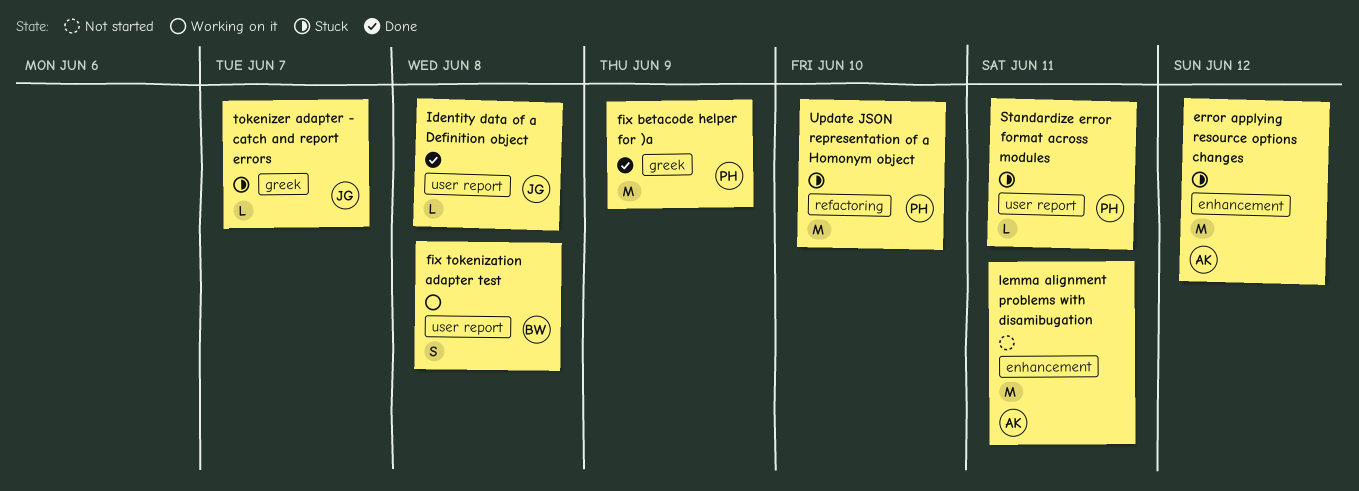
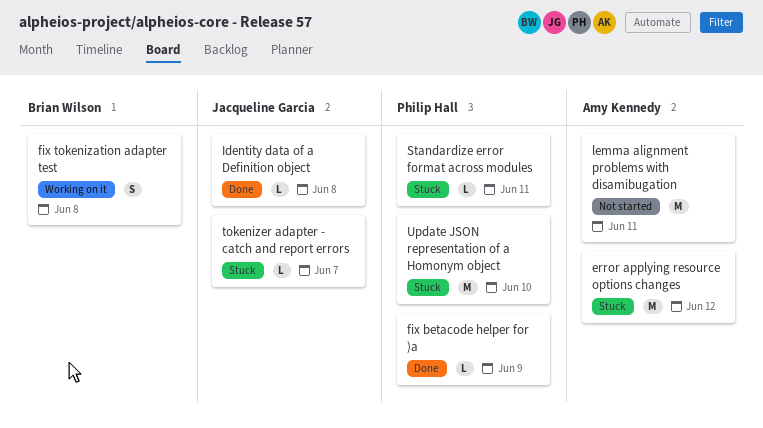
fix betacode helper for )a, estimate: M -> L

